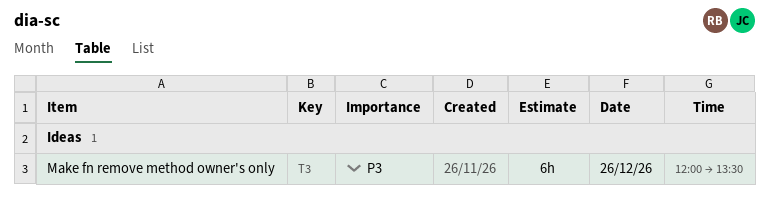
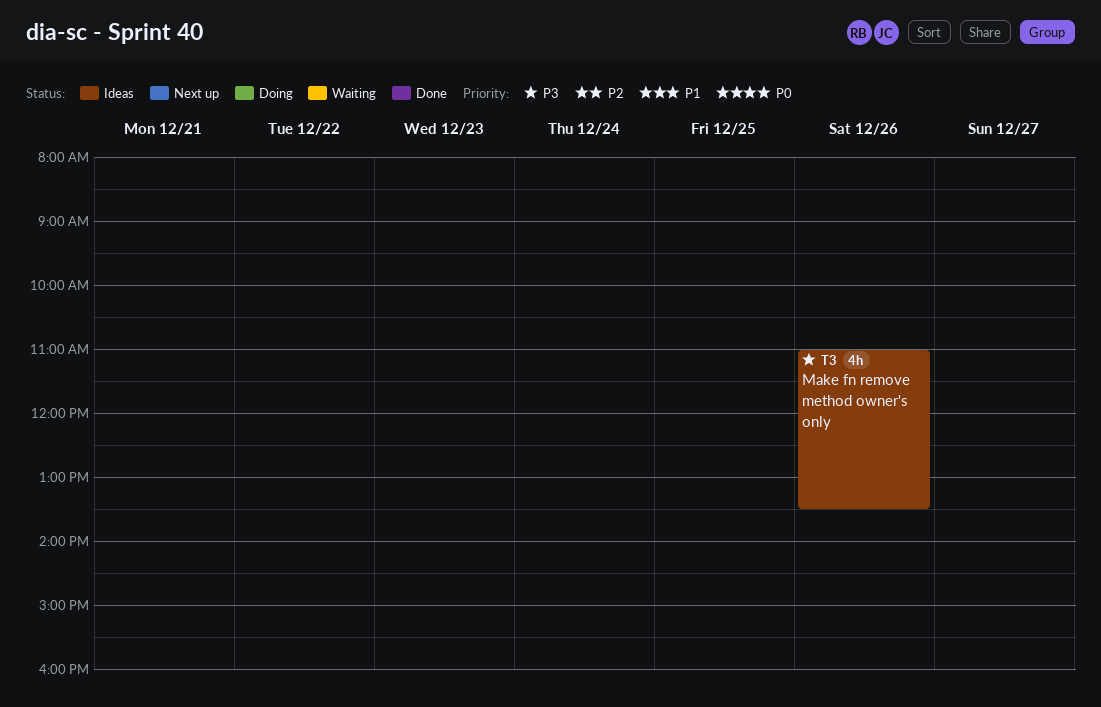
T3, estimate: 6h -> 4h
T3, begins: 12:00 -> 11:00

